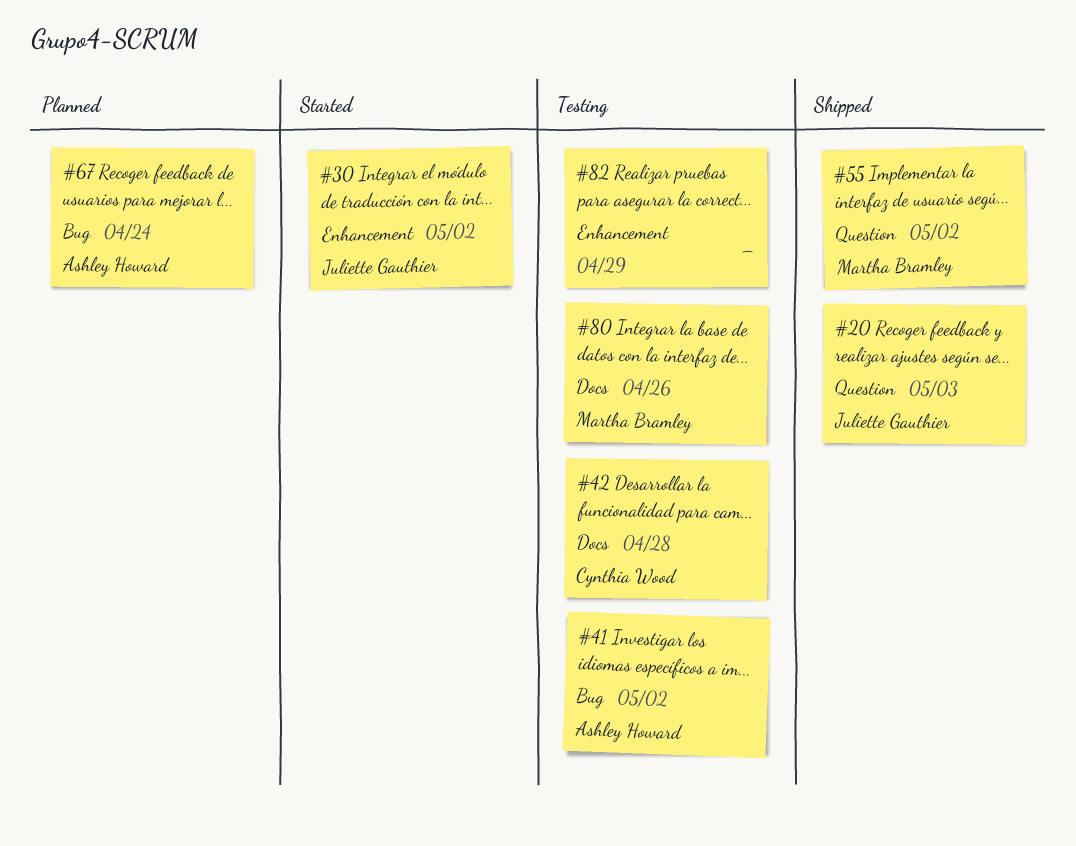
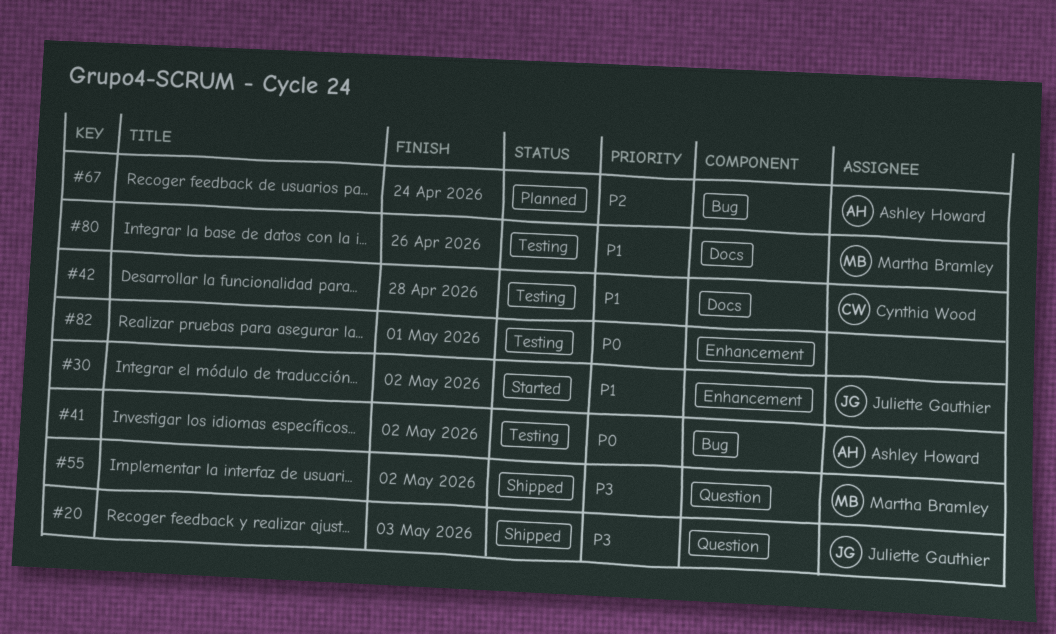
#82, due: Apr 29 -> May 1

